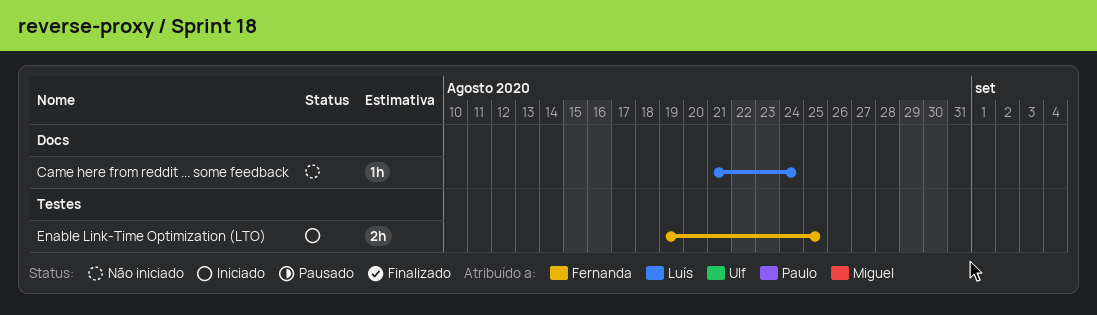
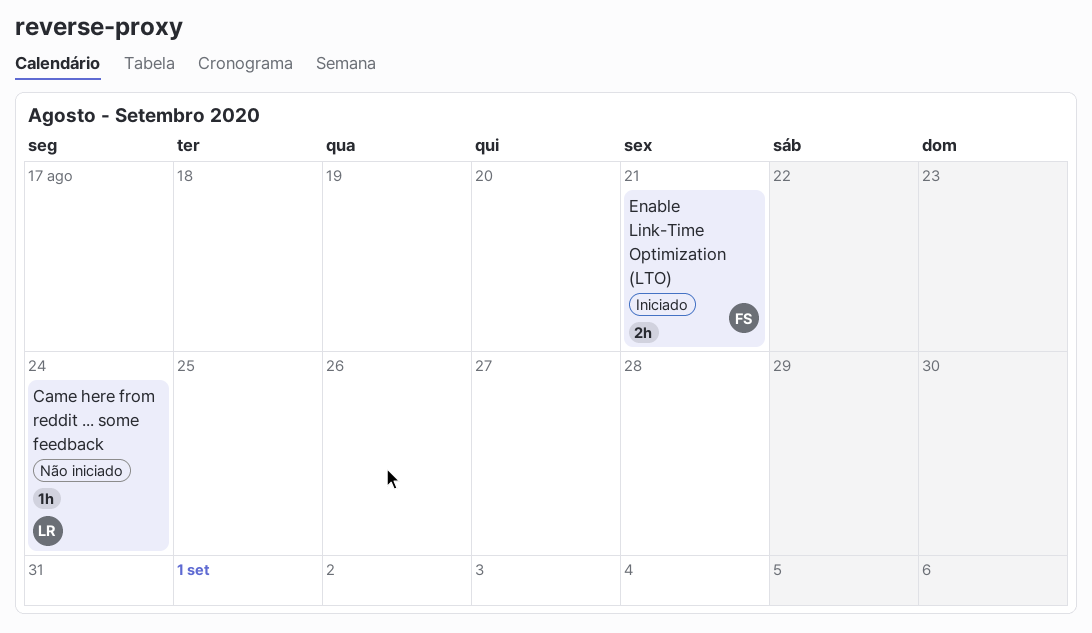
Enable Link-Time Optimization (LTO), due: Aug 25 -> Aug 21

